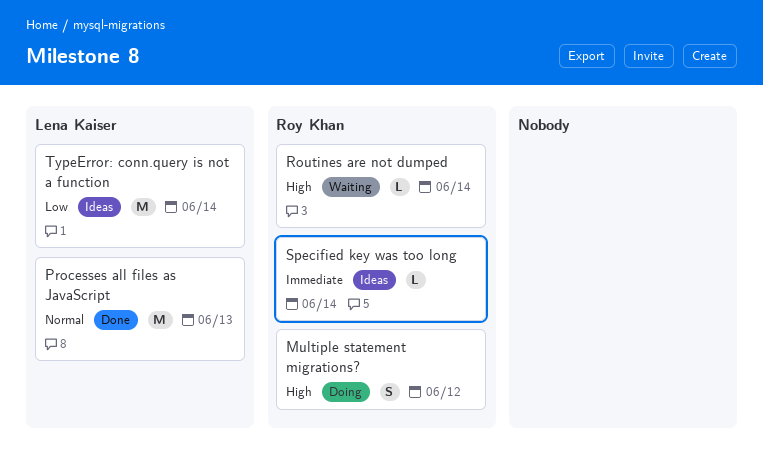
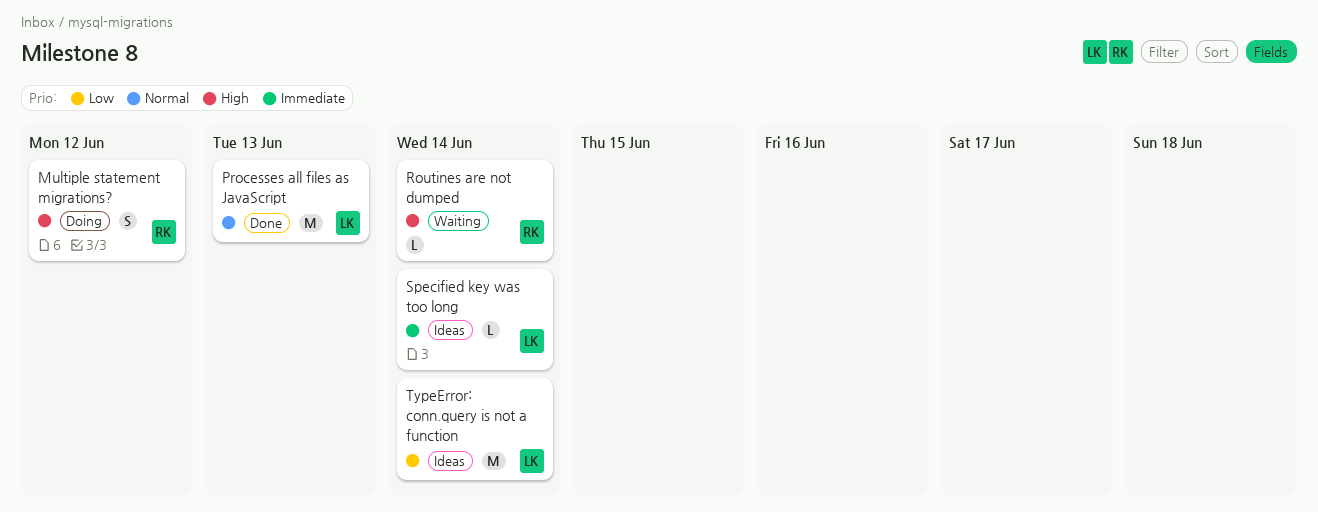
Specified key was too long, owner: Roy Khan -> Lena Kaiser

